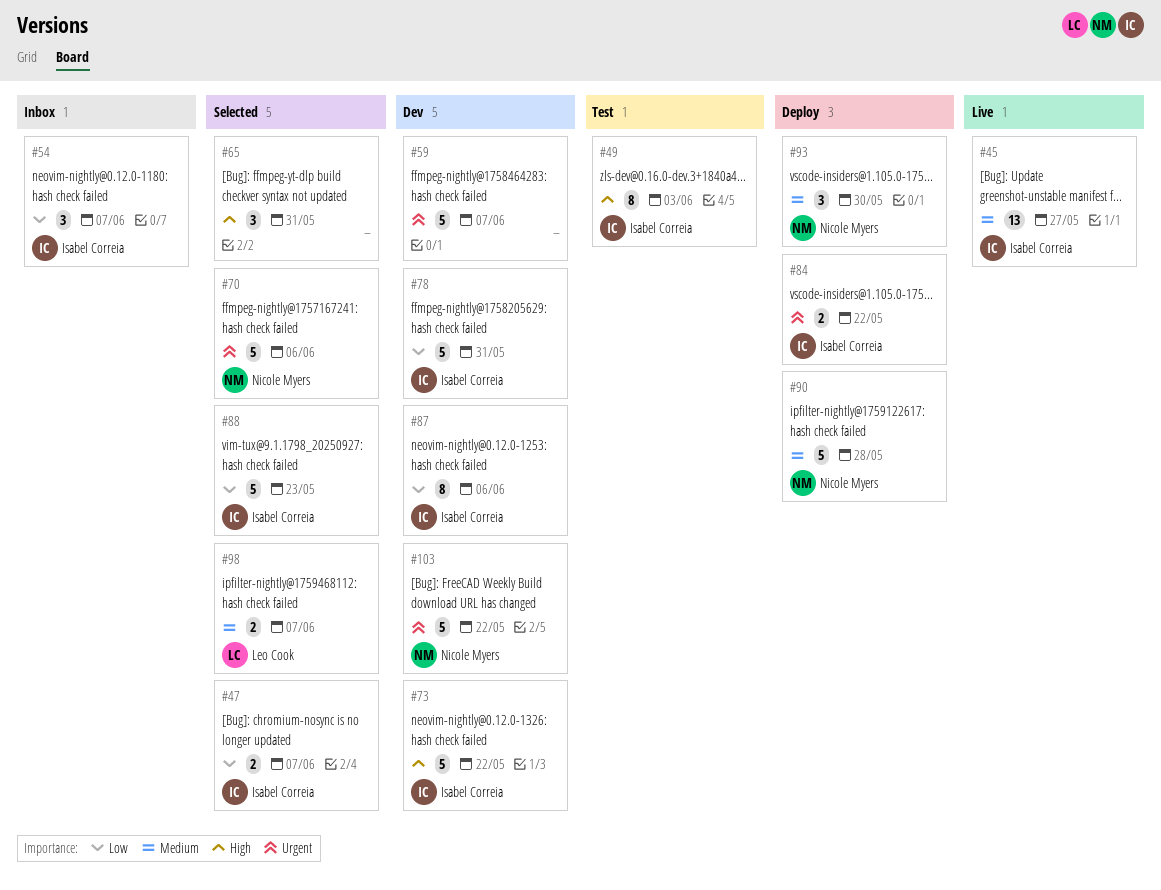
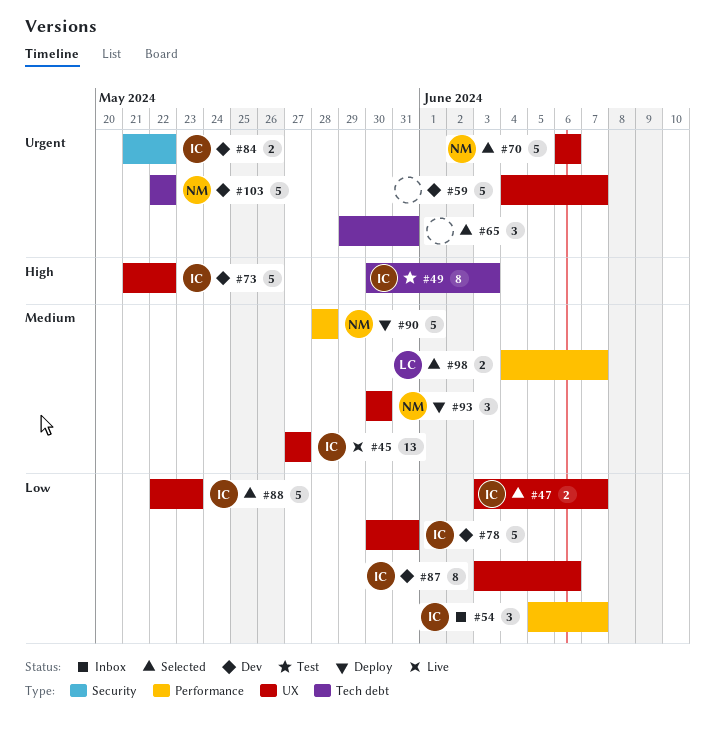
#65, priority: High -> Urgent
#84, status: Deploy -> Dev

